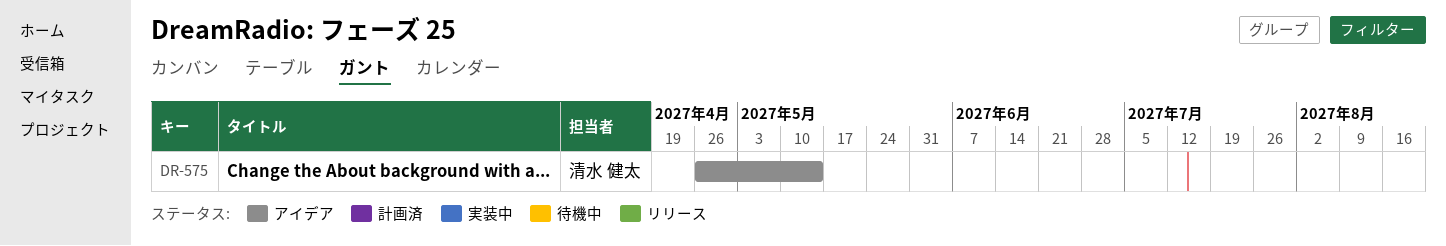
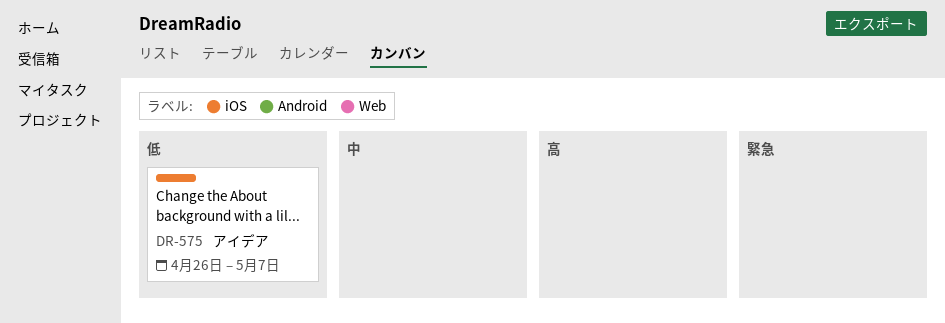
DR-575, due: May 14 -> May 7

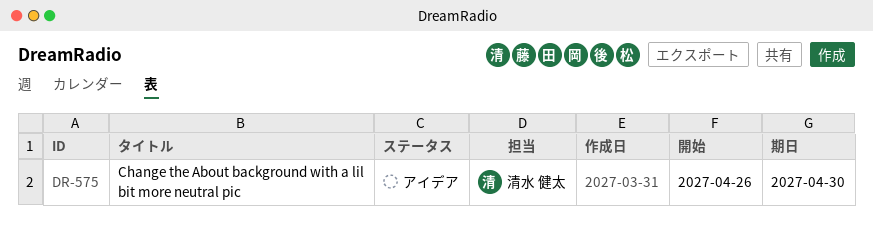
DR-575, due: May 7 -> Apr 30

